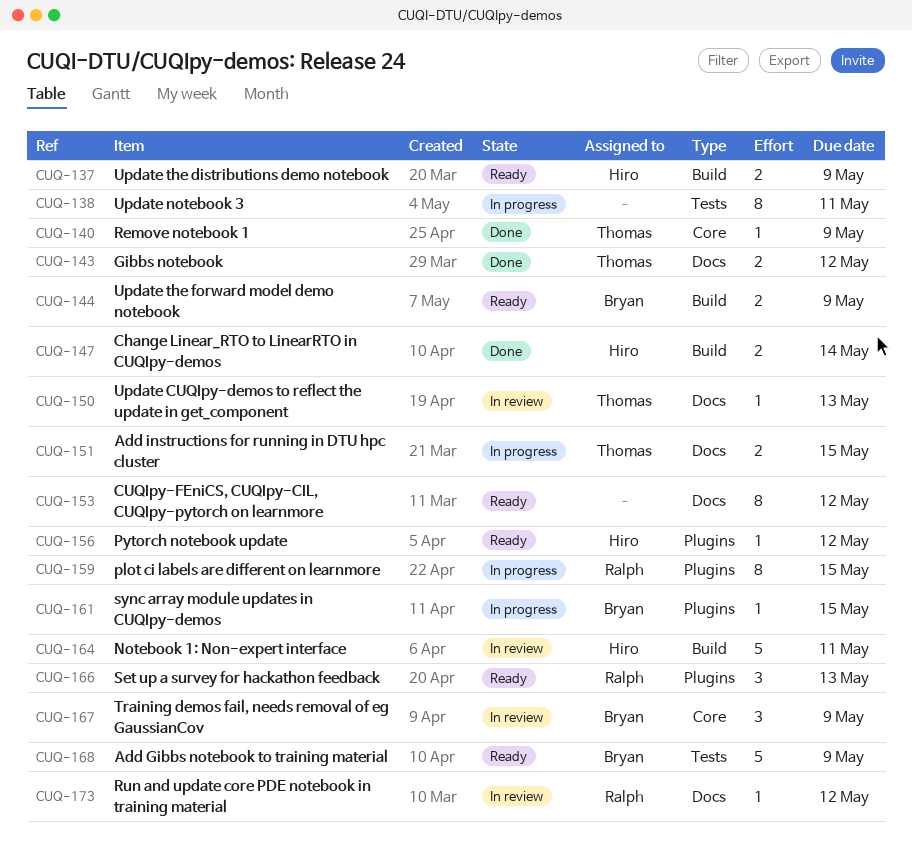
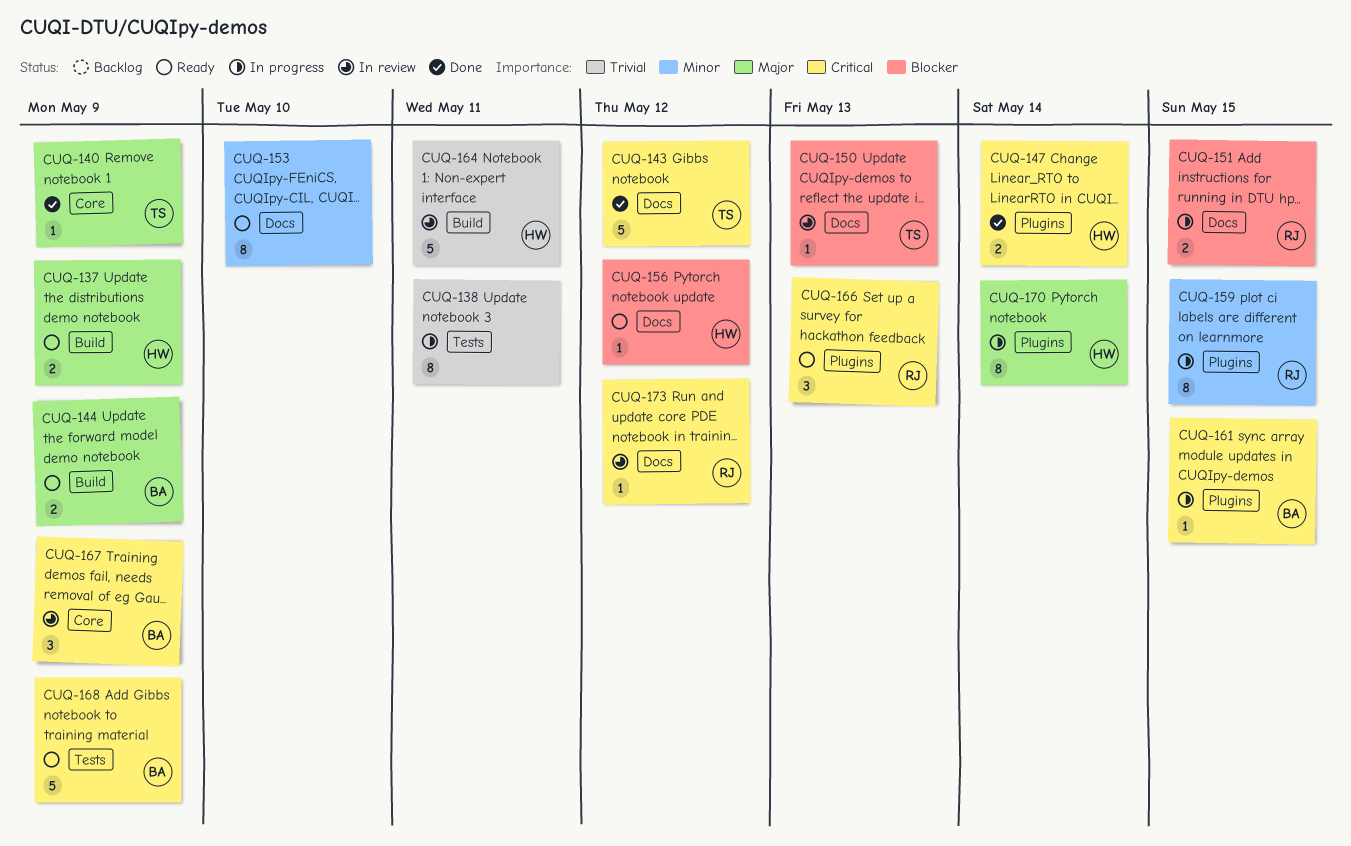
CUQ-143, estimate: 2 -> 5
CUQ-147, label: Build -> Plugins
CUQ-151, owner: Thomas -> Ralph
CUQ-153, due: May 12 -> May 10
CUQ-156, label: Plugins -> Docs
CUQ-170: none -> present

